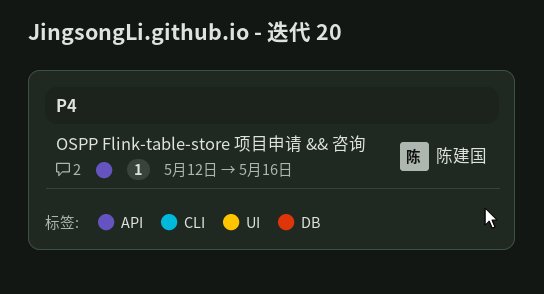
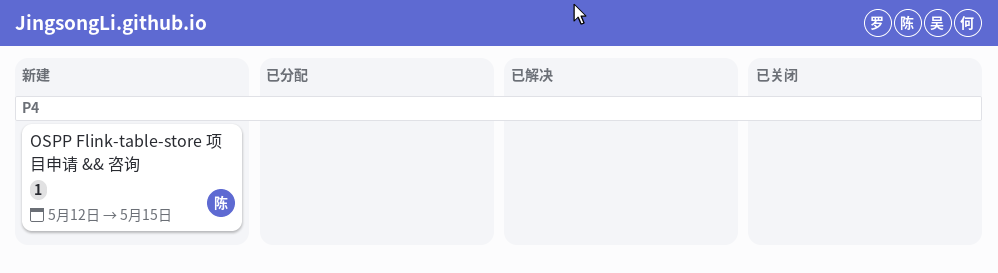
OSPP Flink-table-store 项目申请 && 咨询, due: May 16 -> May 15

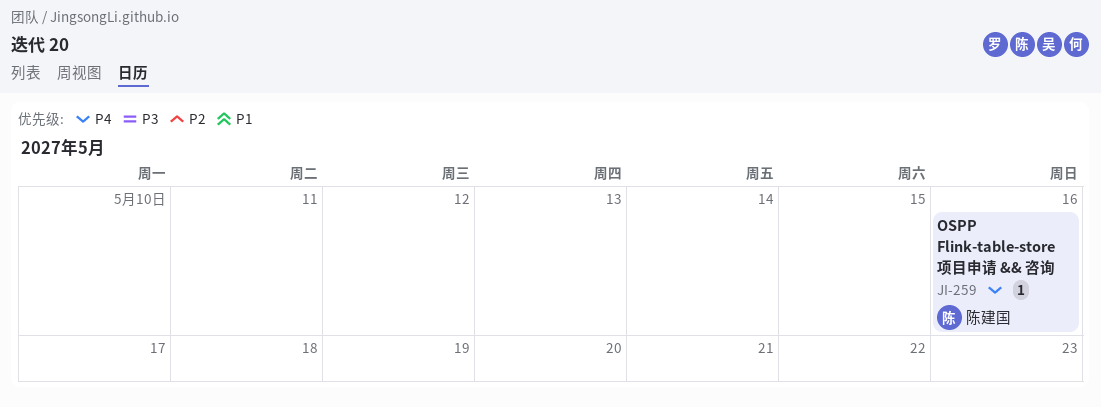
OSPP Flink-table-store 项目申请 && 咨询, due: May 15 -> May 16

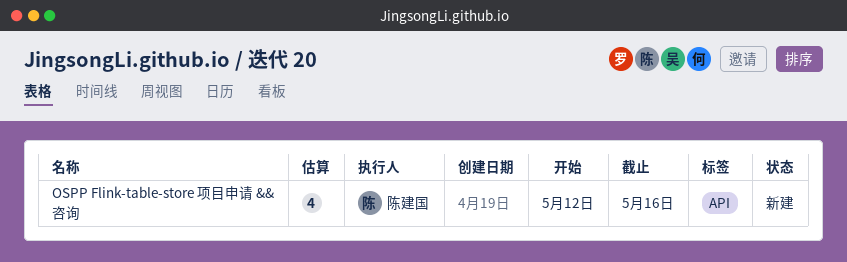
OSPP Flink-table-store 项目申请 && 咨询, estimate: 1 -> 4

